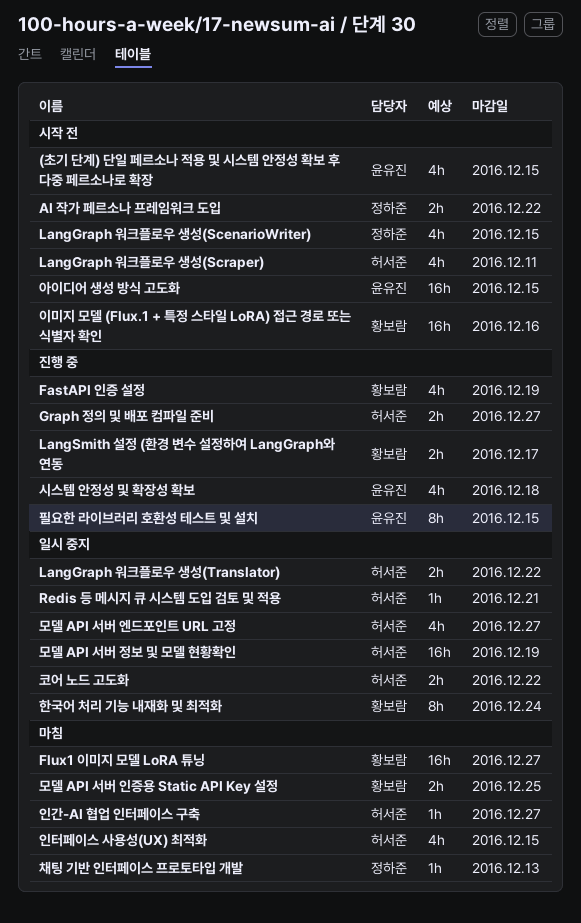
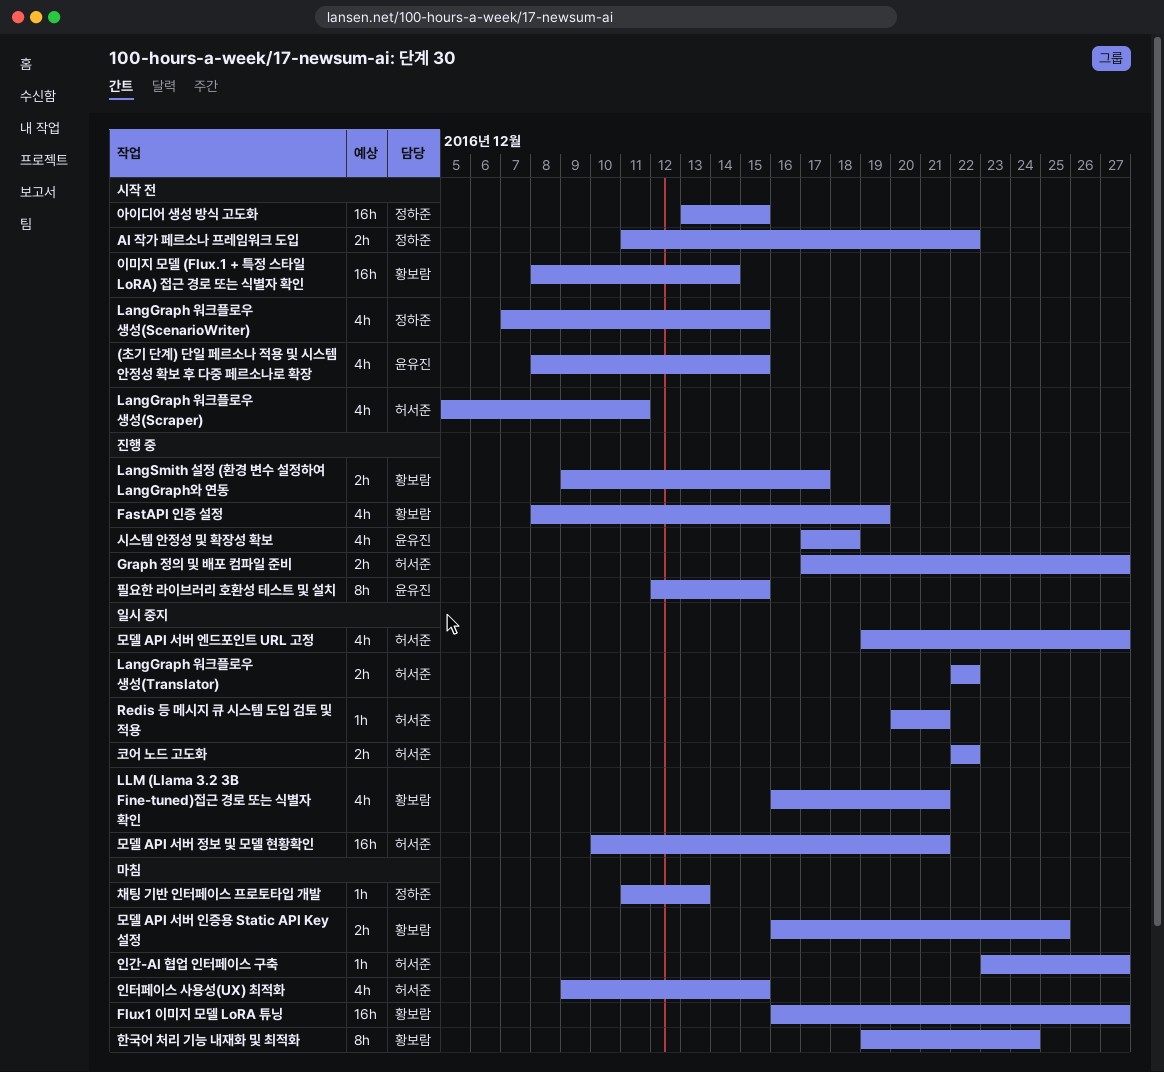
LLM (Llama 3.2 3B Fine-tuned)접근 경로 또는 식별자 확인: none -> present
모델 API 서버 정보 및 모델 현황확인, due: Dec 19 -> Dec 21
아이디어 생성 방식 고도화, owner: 윤유진 -> 정하준
이미지 모델 (Flux.1 + 특정 스타일 LoRA) 접근 경로 또는 식별자 확인, due: Dec 16 -> Dec 14
한국어 처리 기능 내재화 및 최적화, status: 일시 중지 -> 마침

